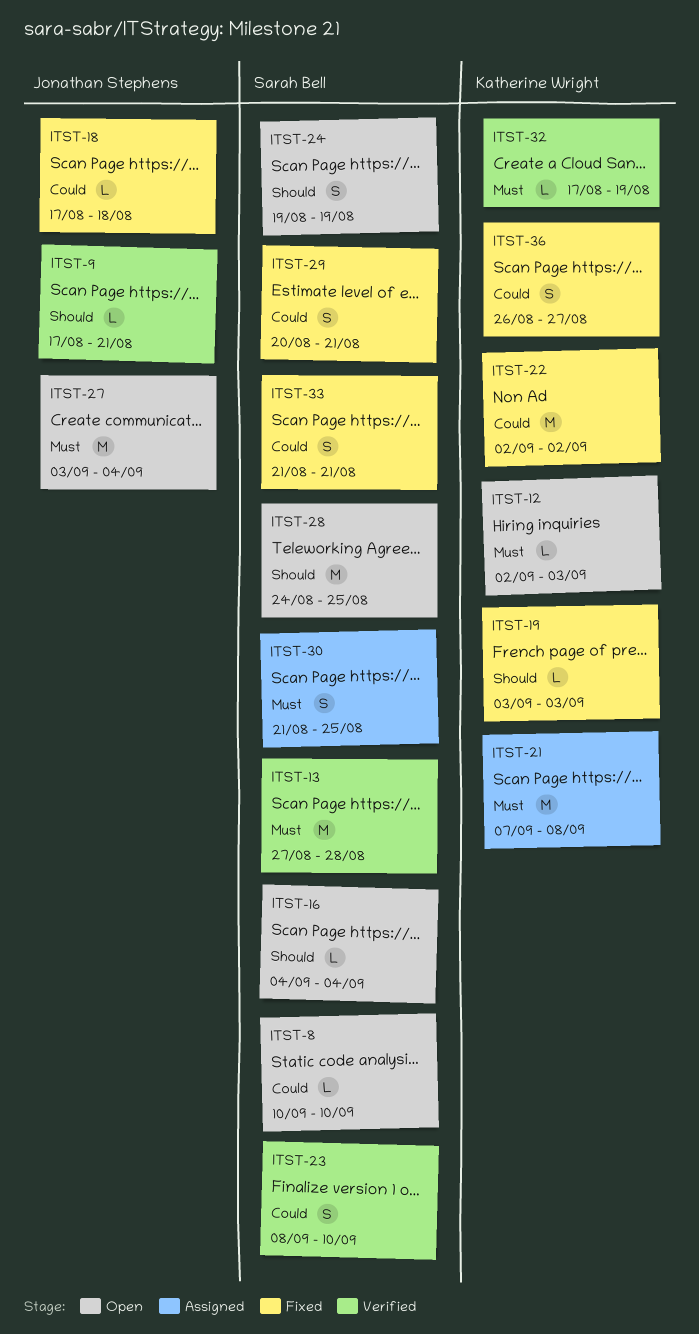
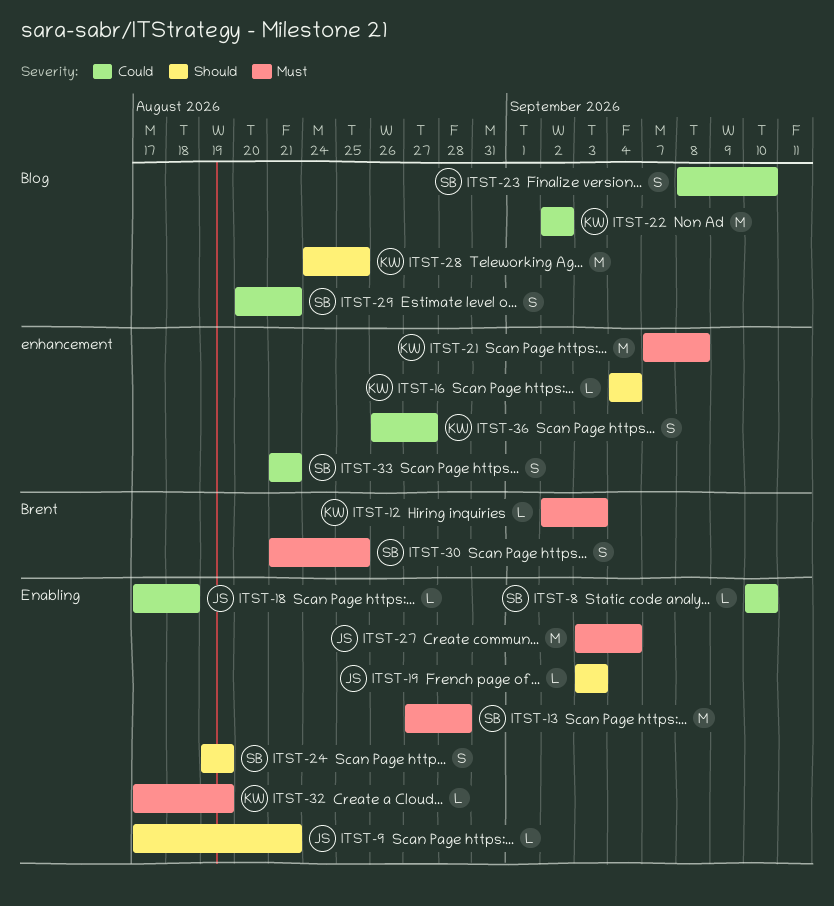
ITST-16, owner: Sarah Bell -> Katherine Wright
ITST-19, owner: Katherine Wright -> Jonathan Stephens
ITST-28, owner: Sarah Bell -> Katherine Wright

